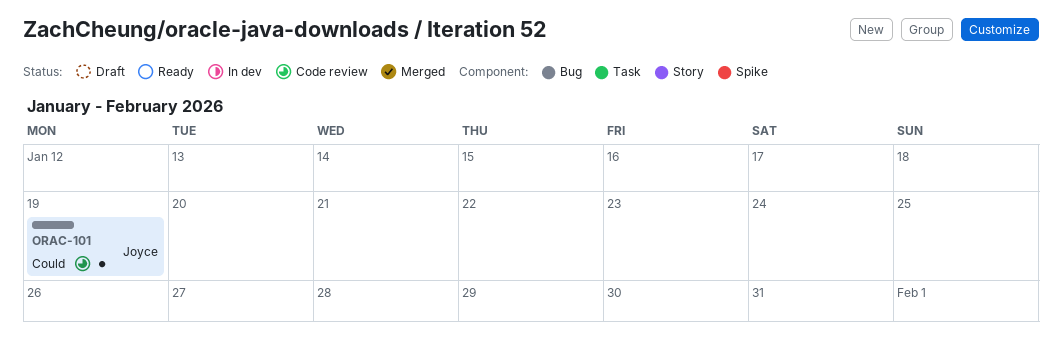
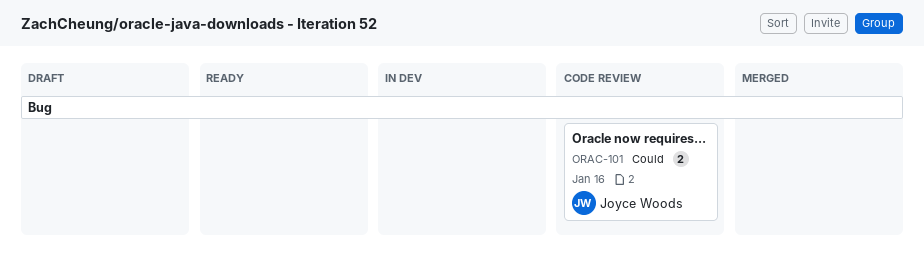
ORAC-101, estimate: 1 -> 2
ORAC-101, due: Jan 19 -> Jan 16

